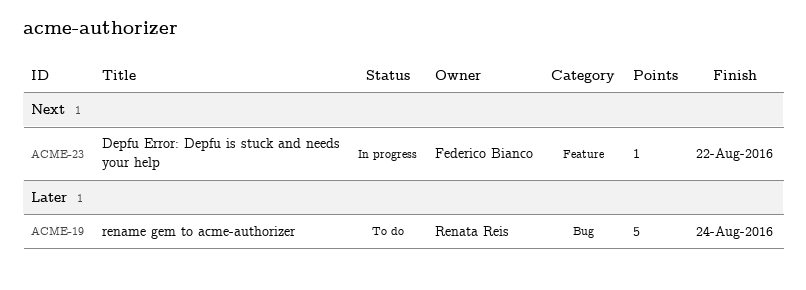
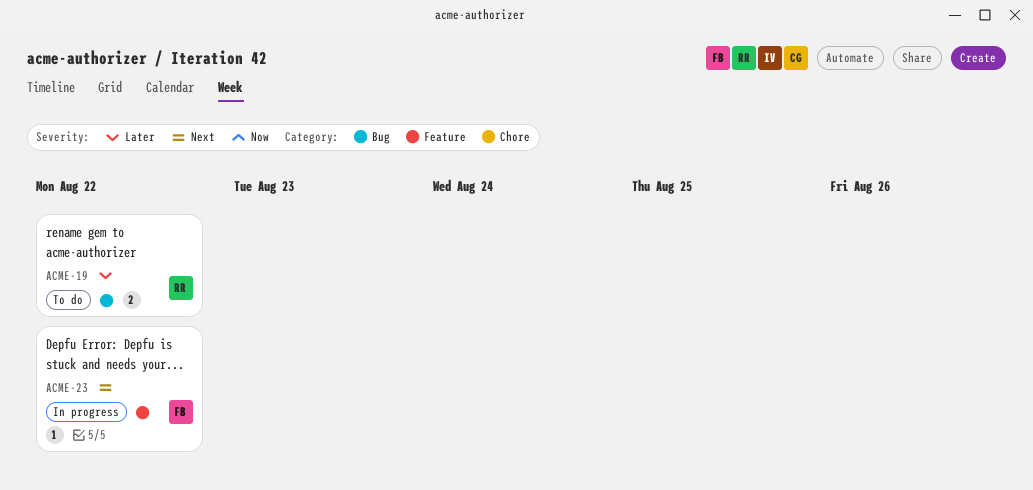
ACME-19, estimate: 5 -> 2
ACME-19, due: Aug 24 -> Aug 22

